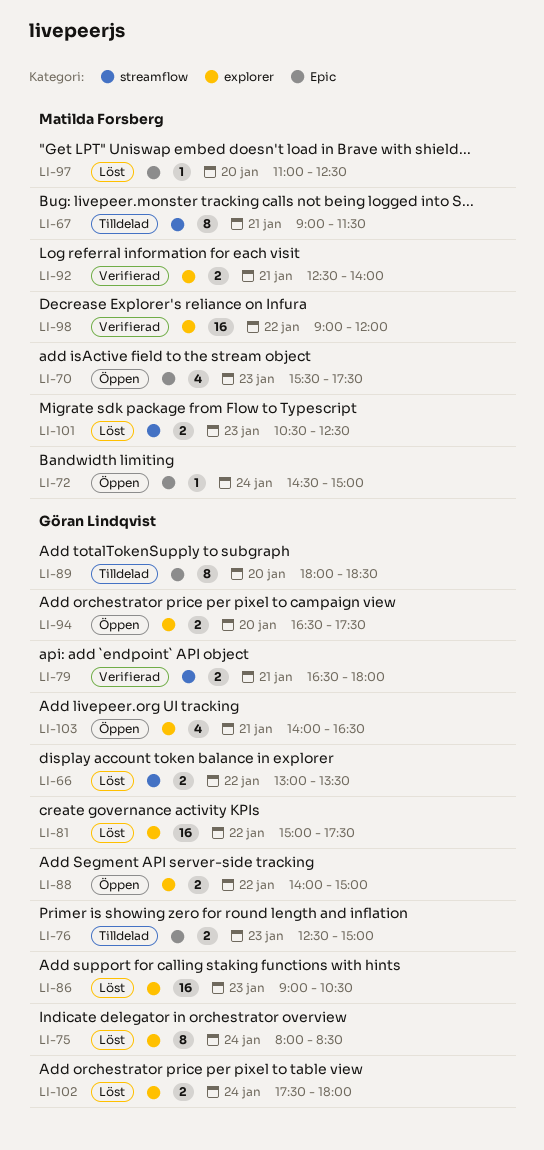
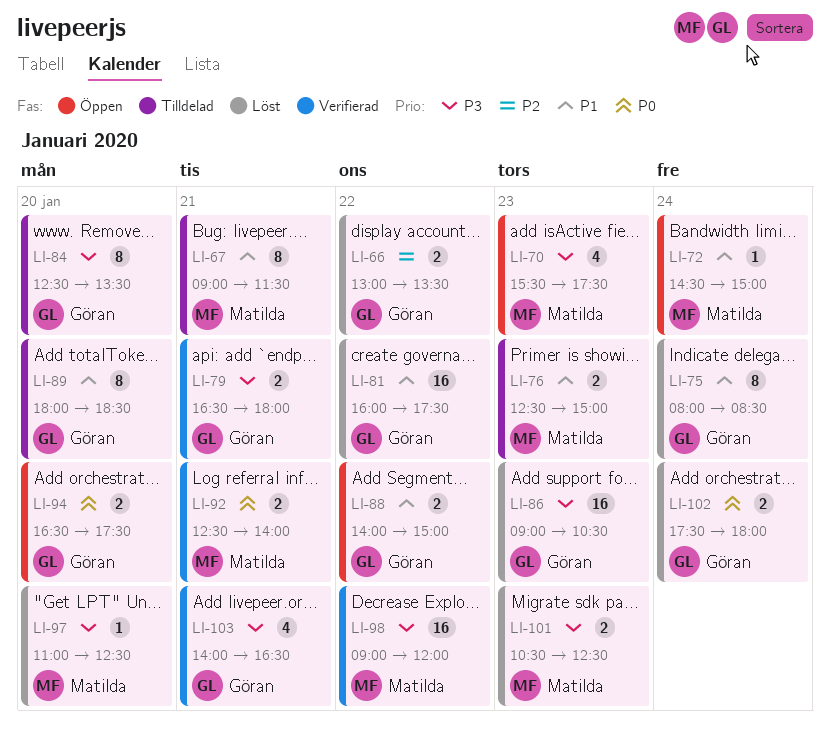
LI-76, owner: Göran Lindqvist -> Matilda Forsberg
LI-81, begins: 15:00 -> 16:00
LI-84: none -> present
LI-103, status: Öppen -> Verifierad

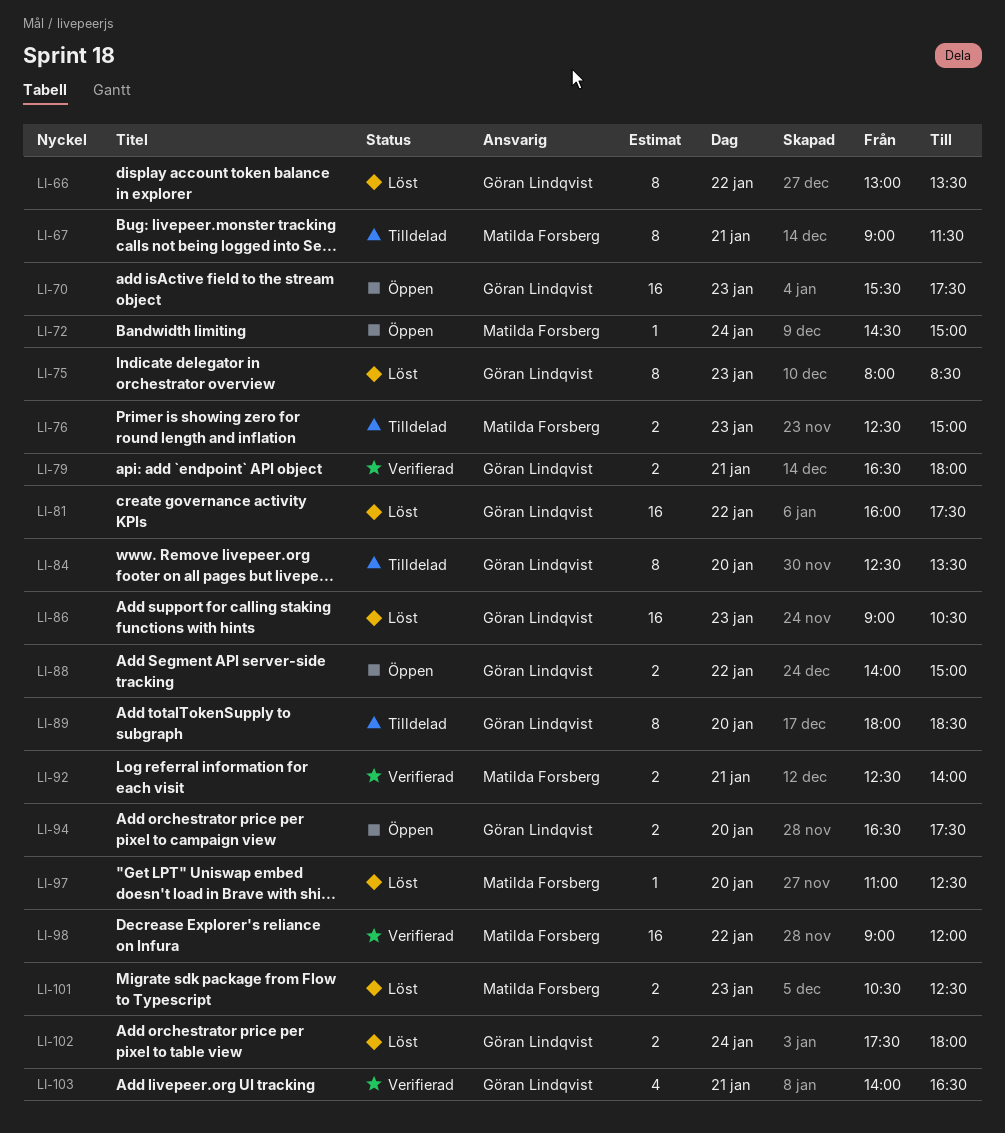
LI-66, estimate: 2 -> 8
LI-70, owner: Matilda Forsberg -> Göran Lindqvist
LI-70, estimate: 4 -> 16
LI-75, day: Jan 24 -> Jan 23

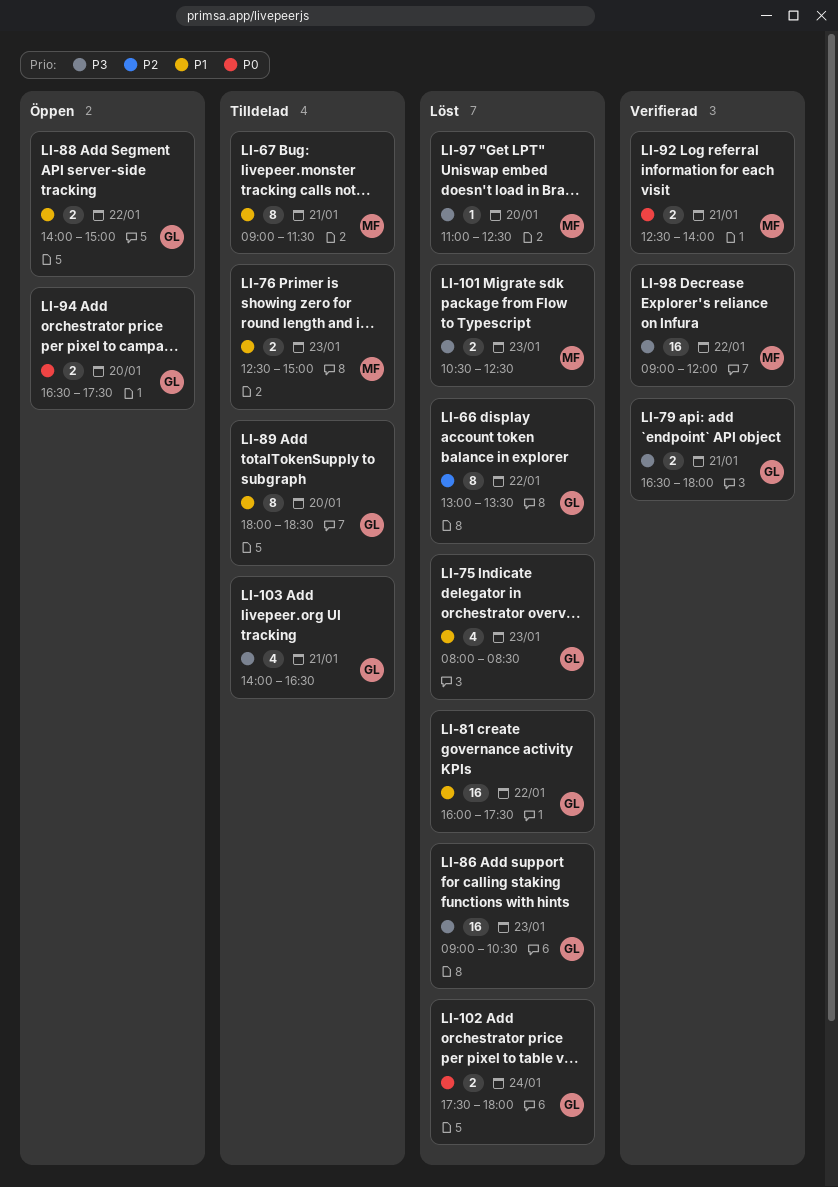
LI-70: present -> none
LI-72: present -> none
LI-75, estimate: 8 -> 4
LI-84: present -> none
LI-103, status: Verifierad -> Tilldelad

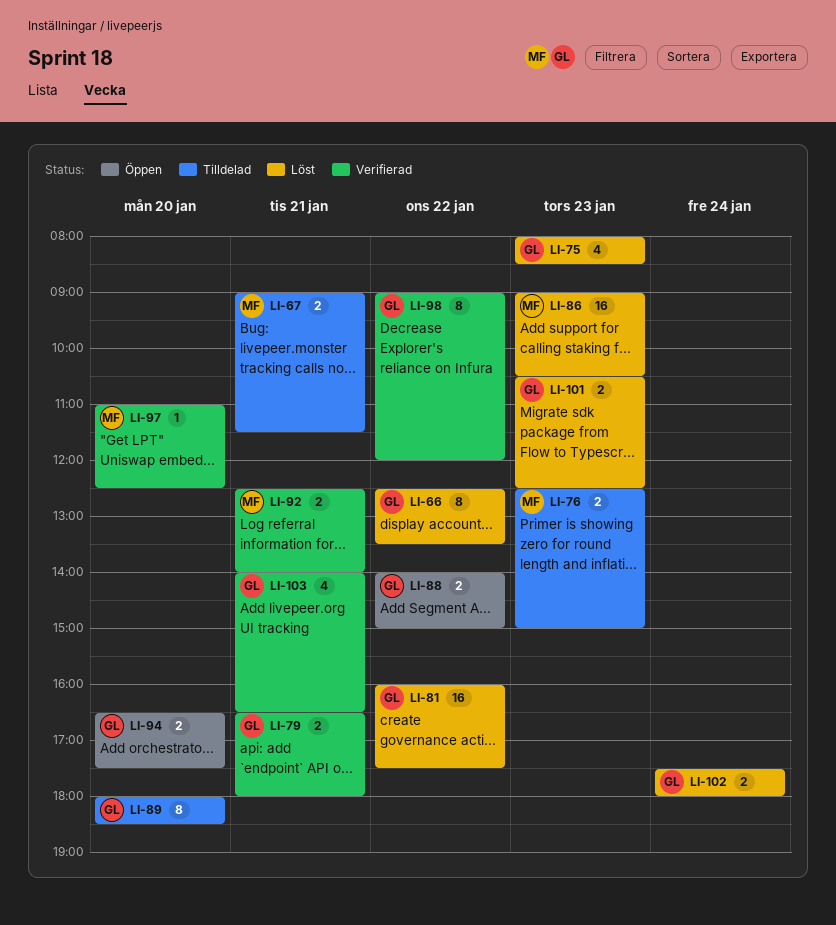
LI-66, begins: 13:00 -> 12:30
LI-67, estimate: 8 -> 2
LI-86, owner: GL -> MF
LI-97, status: Löst -> Verifierad
LI-98, owner: MF -> GL
LI-98, estimate: 16 -> 8
LI-101, owner: MF -> GL
LI-103, status: Tilldelad -> Verifierad

